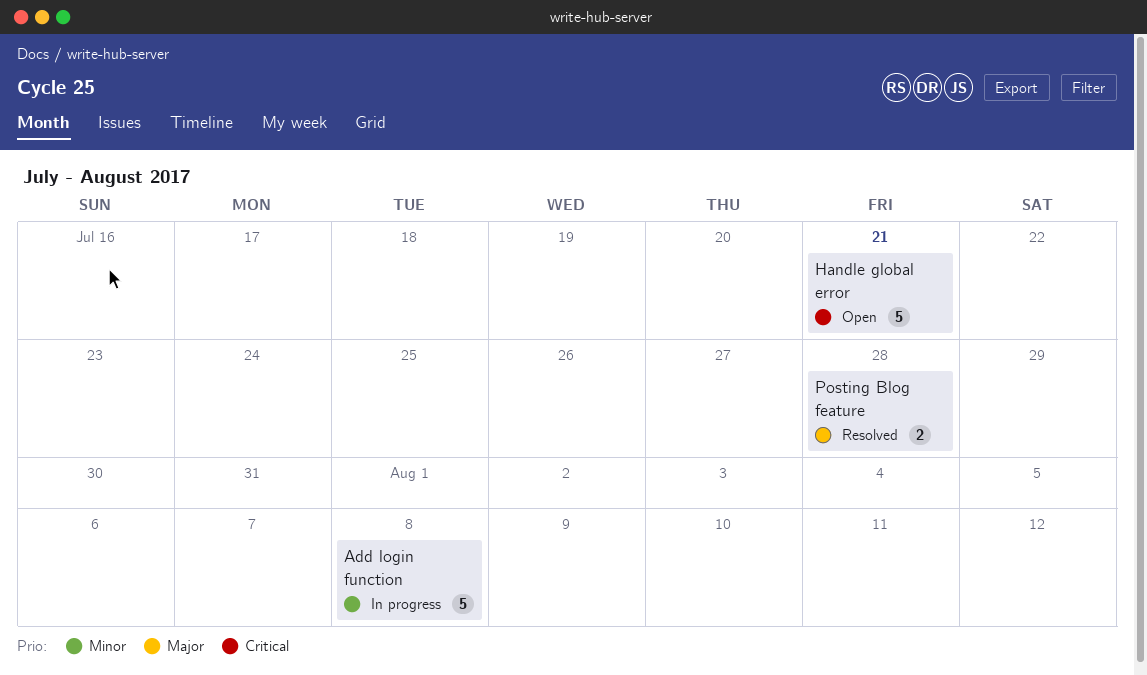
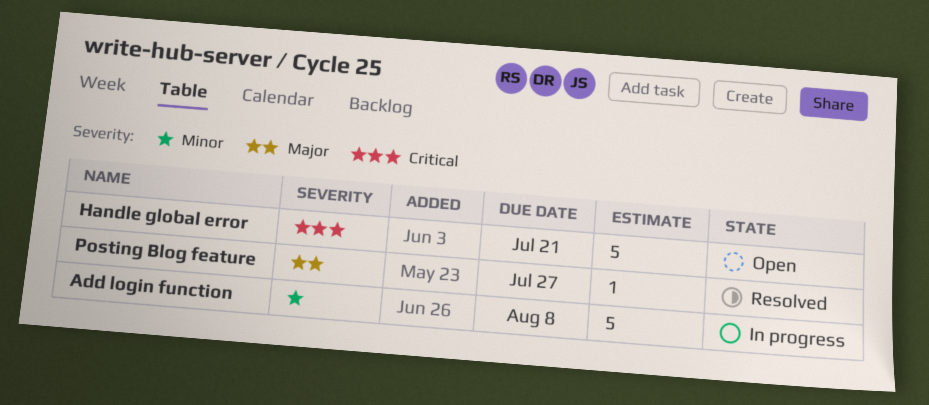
Posting Blog feature, estimate: 2 -> 1
Posting Blog feature, due: Jul 28 -> Jul 27

